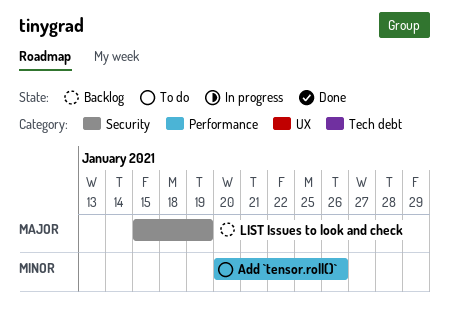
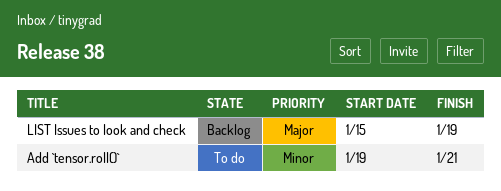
Add `tensor.roll()`, start: Jan 20 -> Jan 19
Add `tensor.roll()`, due: Jan 26 -> Jan 21

